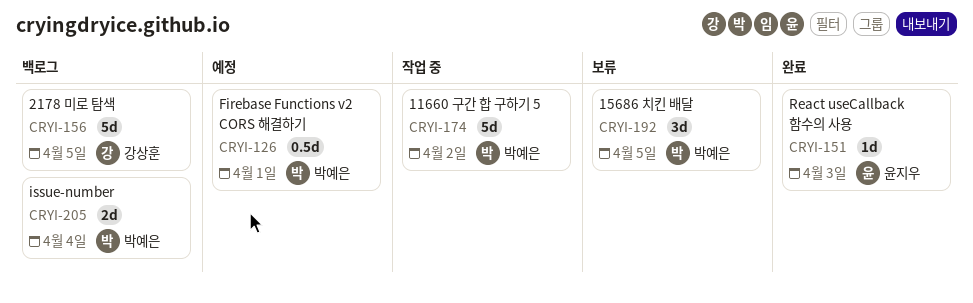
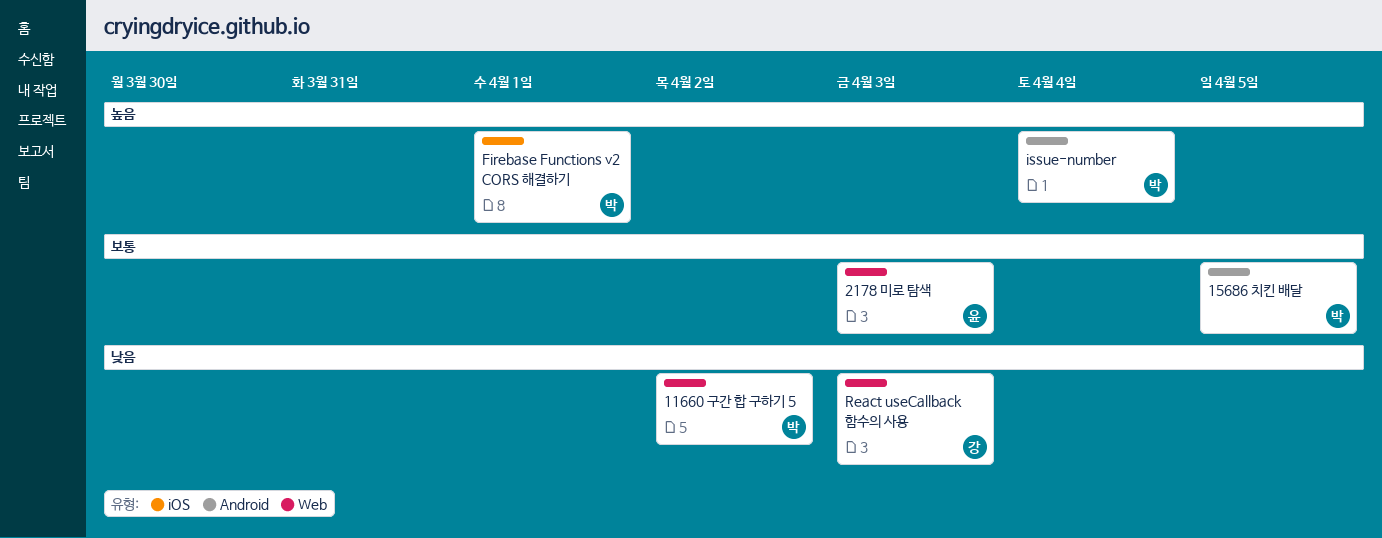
2178 미로 탐색, owner: 강상훈 -> 윤지우
2178 미로 탐색, due: Apr 5 -> Apr 3
React useCallback 함수의 사용, owner: 윤지우 -> 강상훈

